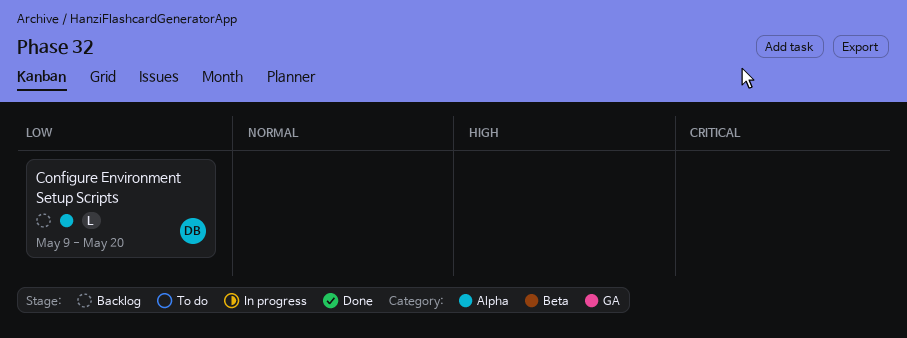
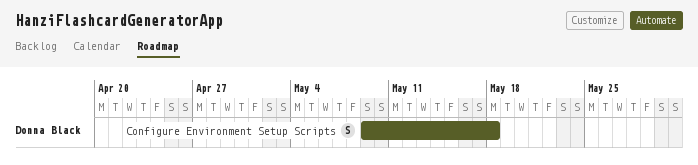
Configure Environment Setup Scripts, estimate: L -> S
Configure Environment Setup Scripts, due: May 20 -> May 18

